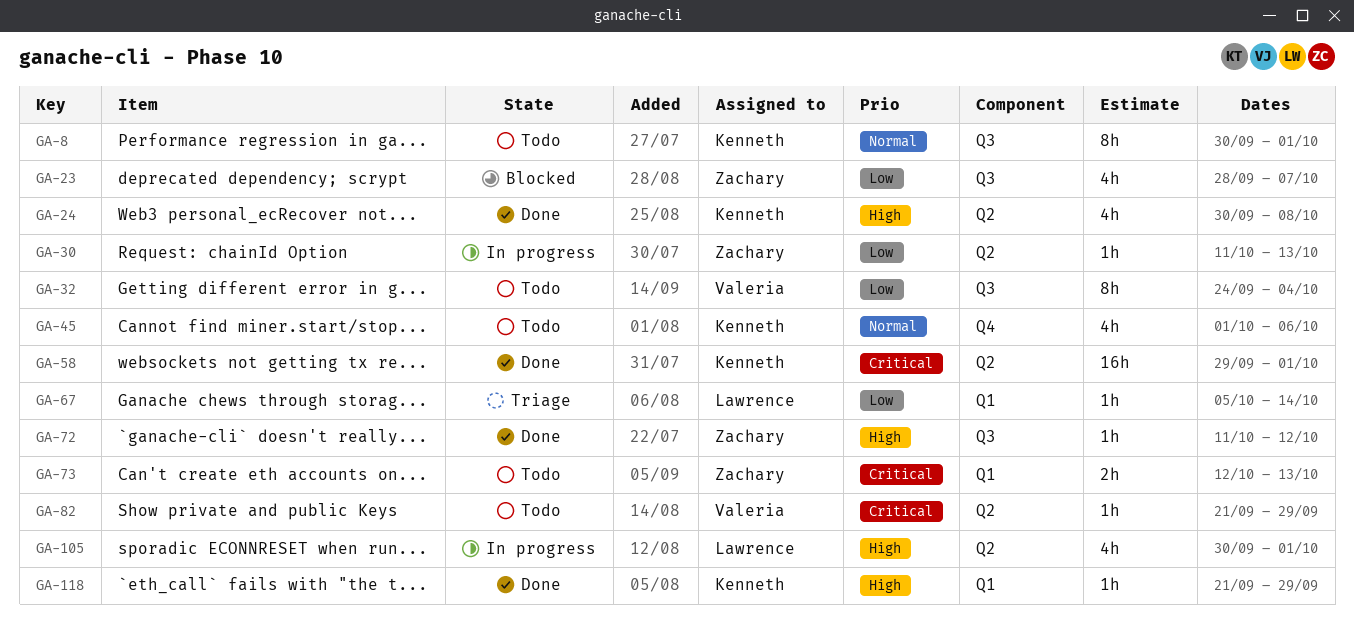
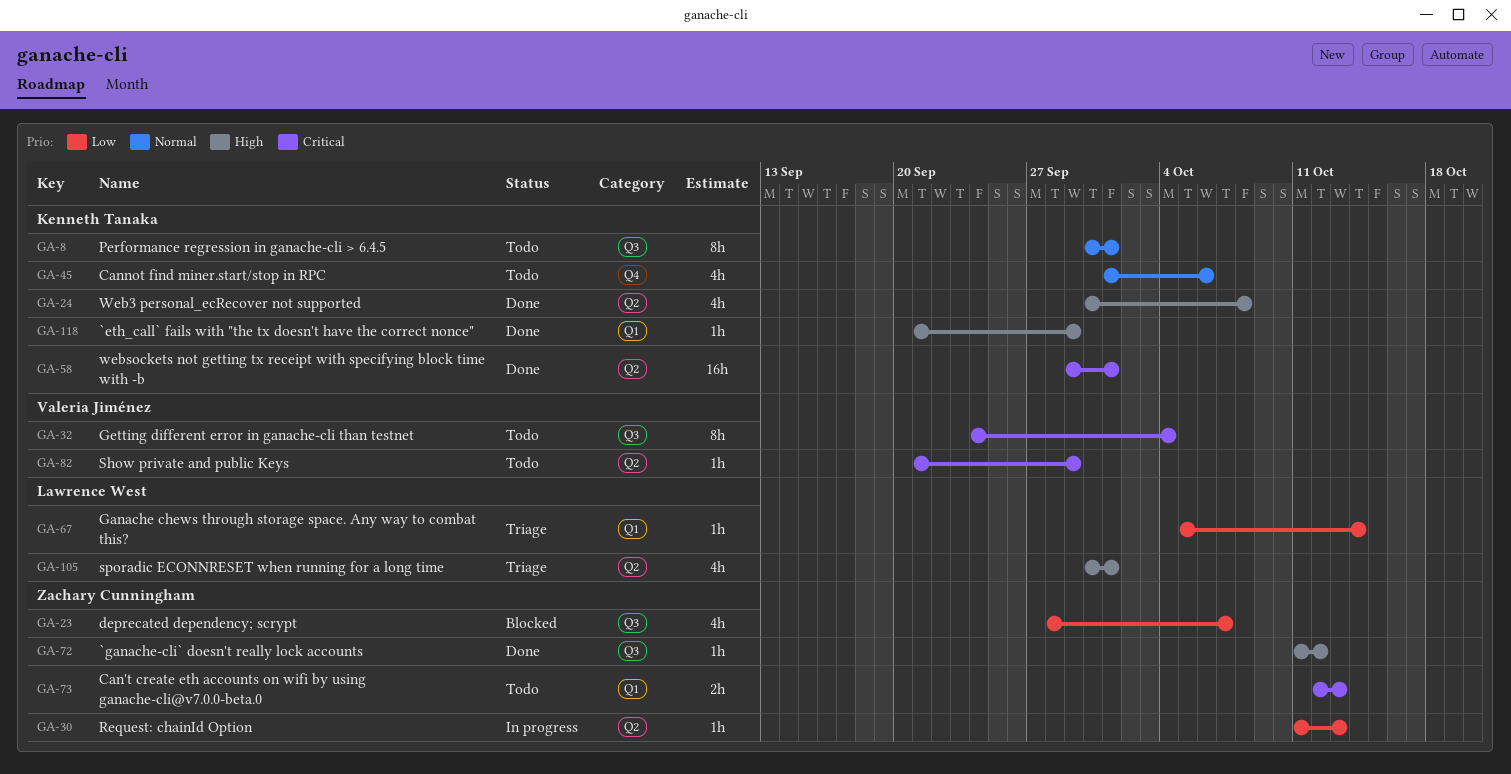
GA-32, priority: Low -> Critical
GA-105, status: In progress -> Triage

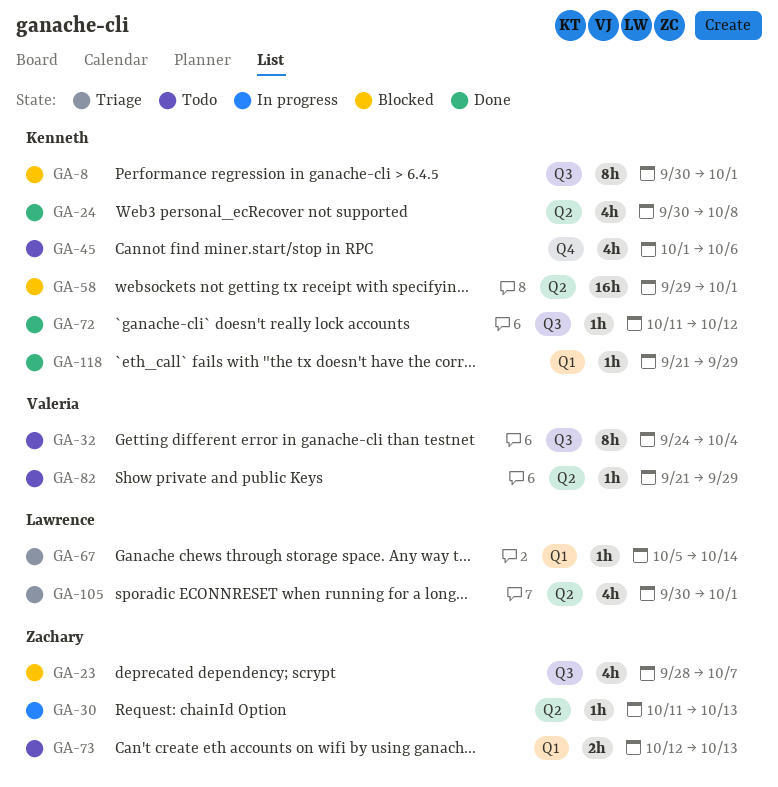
GA-8, status: Todo -> Blocked
GA-58, status: Done -> Blocked
GA-72, owner: Zachary Cunningham -> Kenneth Tanaka

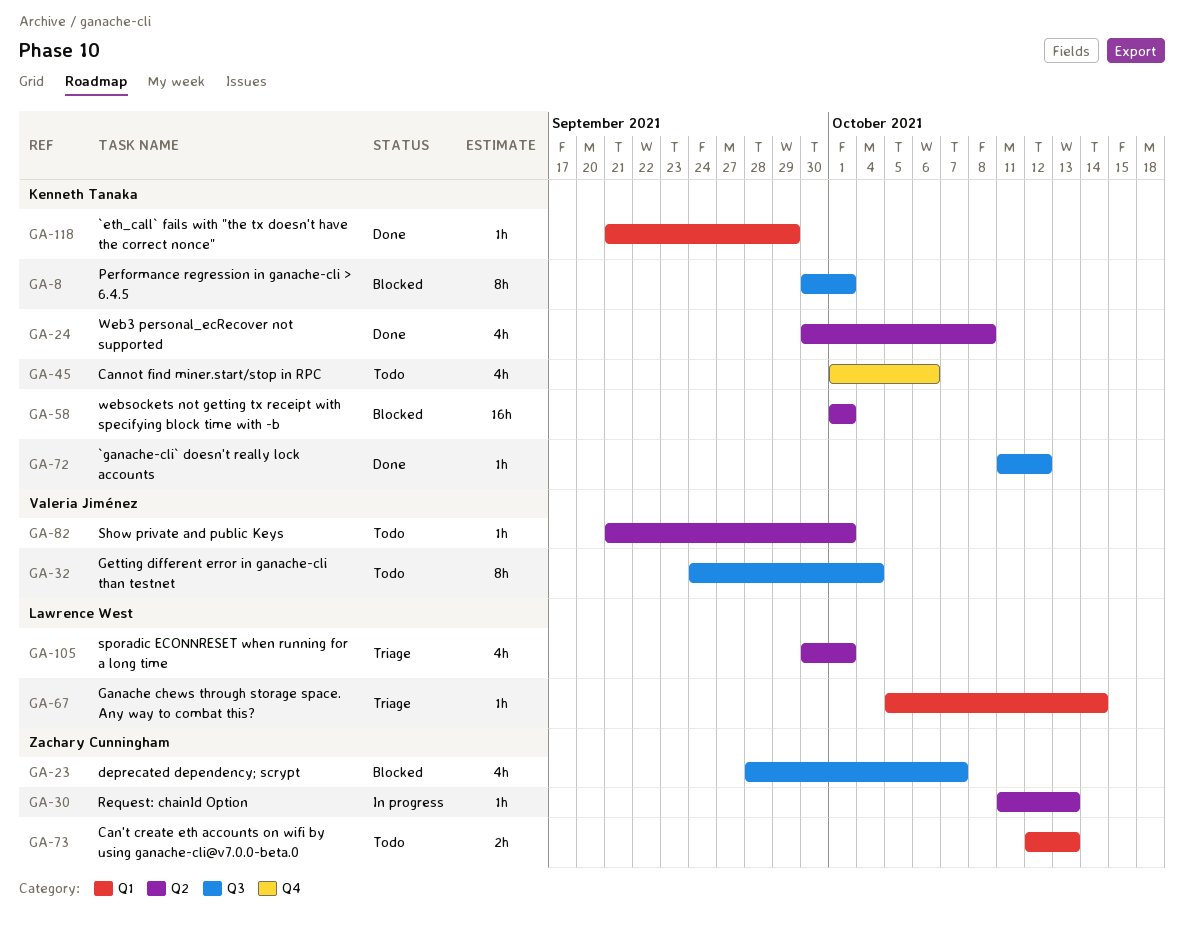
GA-58, start: Sep 29 -> Oct 1
GA-82, due: Sep 29 -> Oct 1

